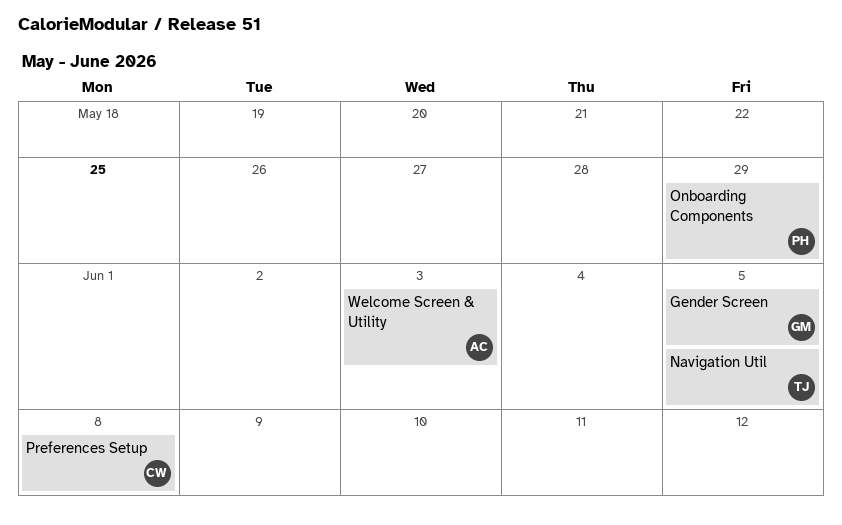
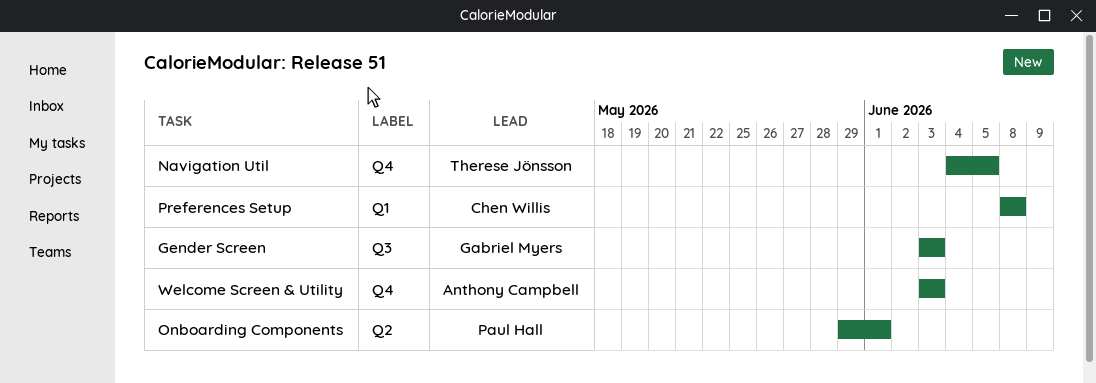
Gender Screen, due: Jun 5 -> Jun 3
Onboarding Components, due: May 29 -> Jun 1

